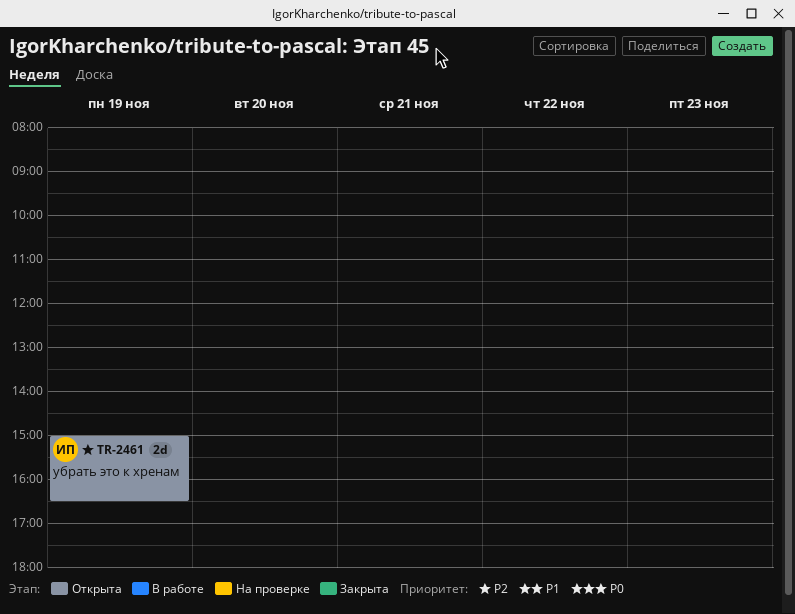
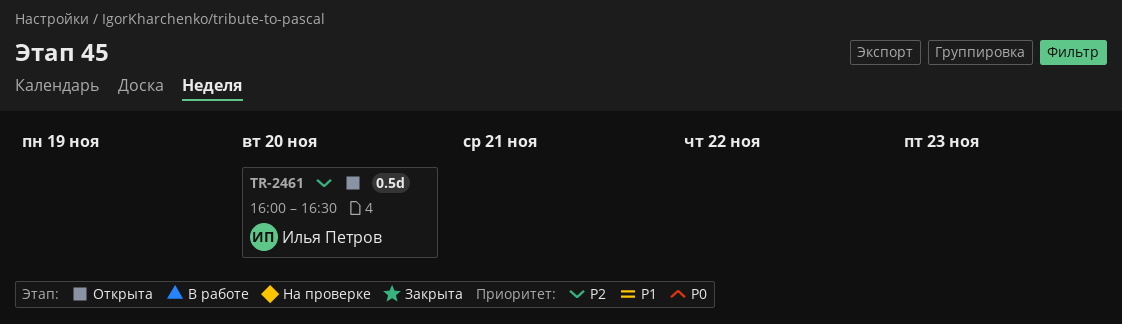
TR-2461, estimate: 2d -> 0.5d
TR-2461, day: Nov 19 -> Nov 20
TR-2461, begins: 15:00 -> 16:00

